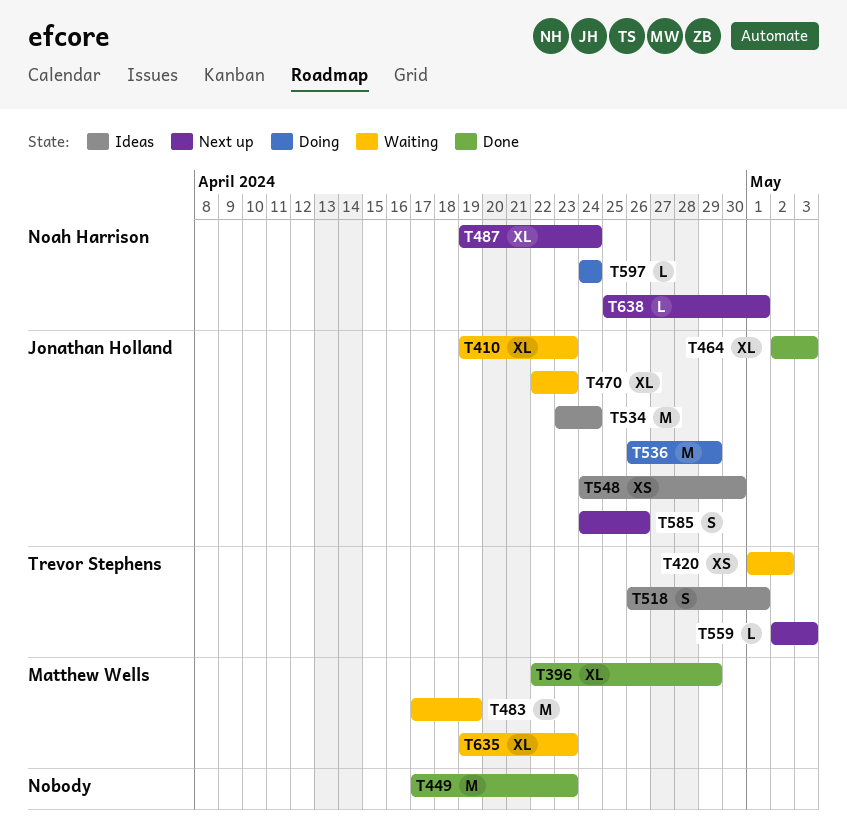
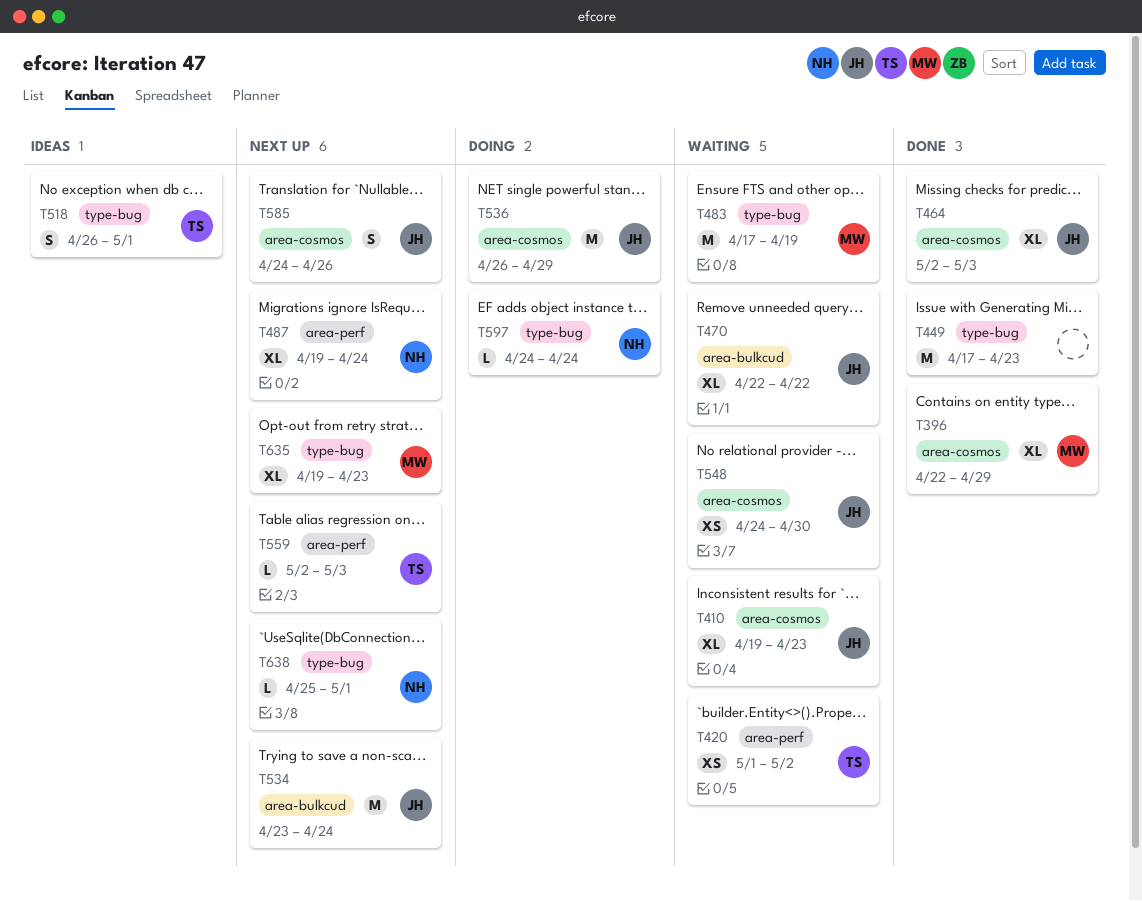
T470, due: Apr 23 -> Apr 22
T534, status: Ideas -> Next up
T548, status: Ideas -> Waiting
T635, status: Waiting -> Next up

